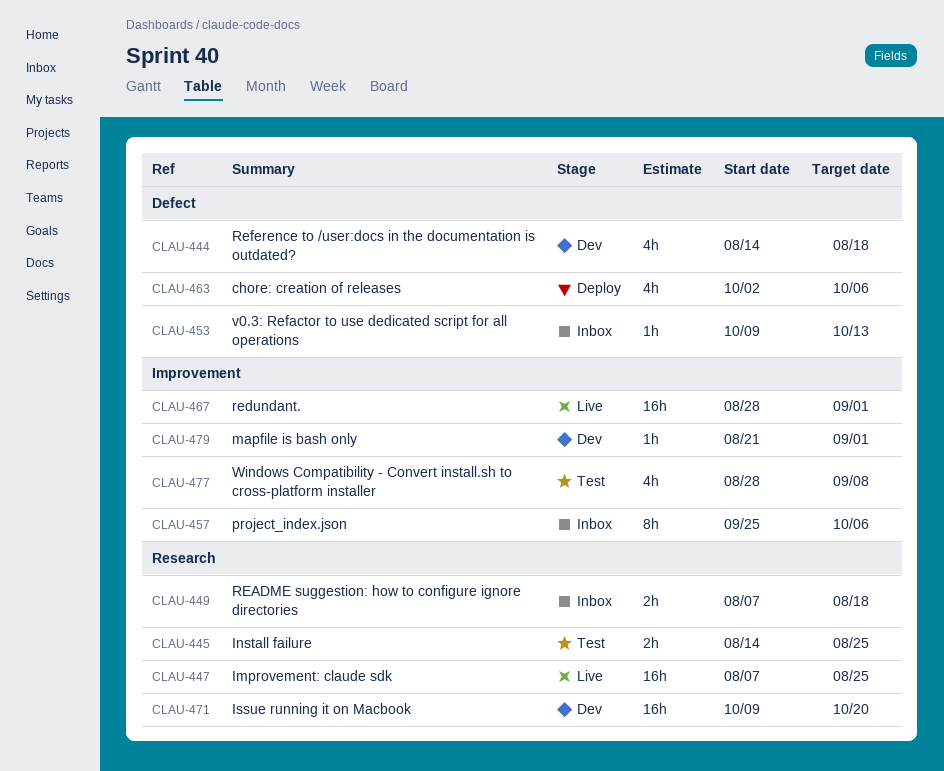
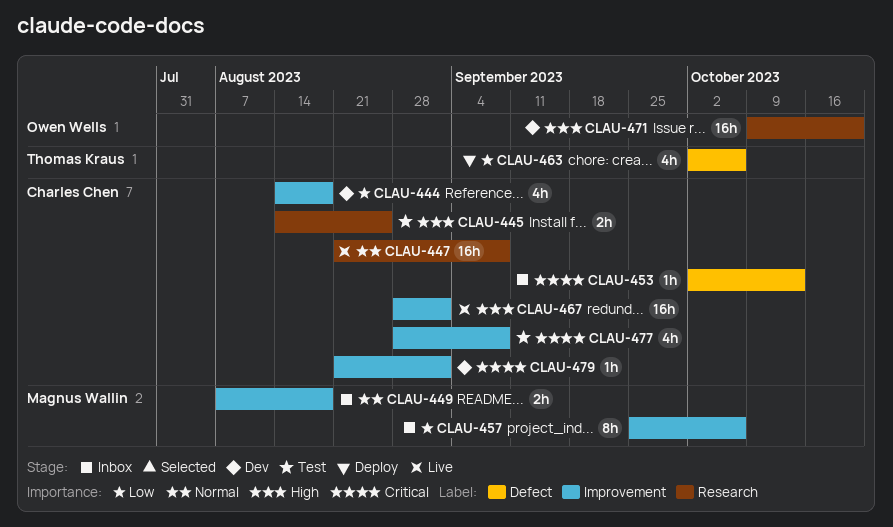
CLAU-444, label: Defect -> Improvement
CLAU-447, start: Aug 7 -> Aug 21
CLAU-447, due: Aug 25 -> Sep 8
CLAU-449, label: Research -> Improvement
CLAU-453, start: Oct 9 -> Oct 2

